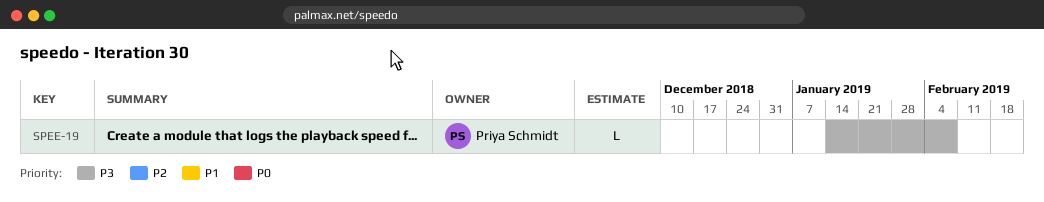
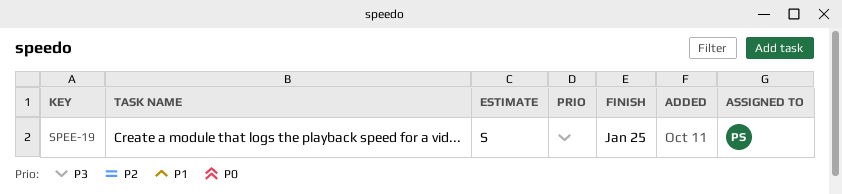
SPEE-19, estimate: L -> S
SPEE-19, due: Feb 8 -> Jan 25

